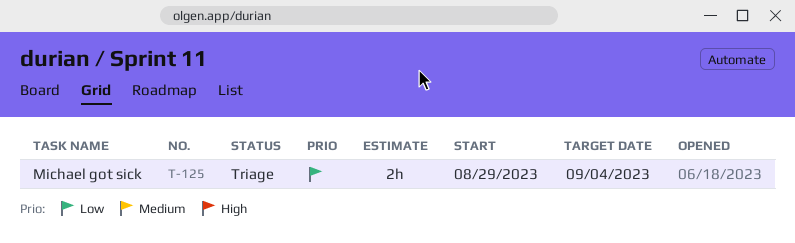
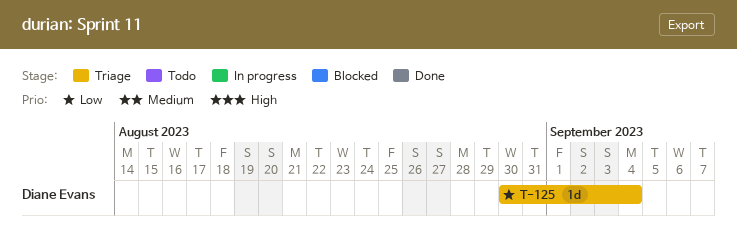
T-125, estimate: 2h -> 1d
T-125, start: Aug 29 -> Aug 30

